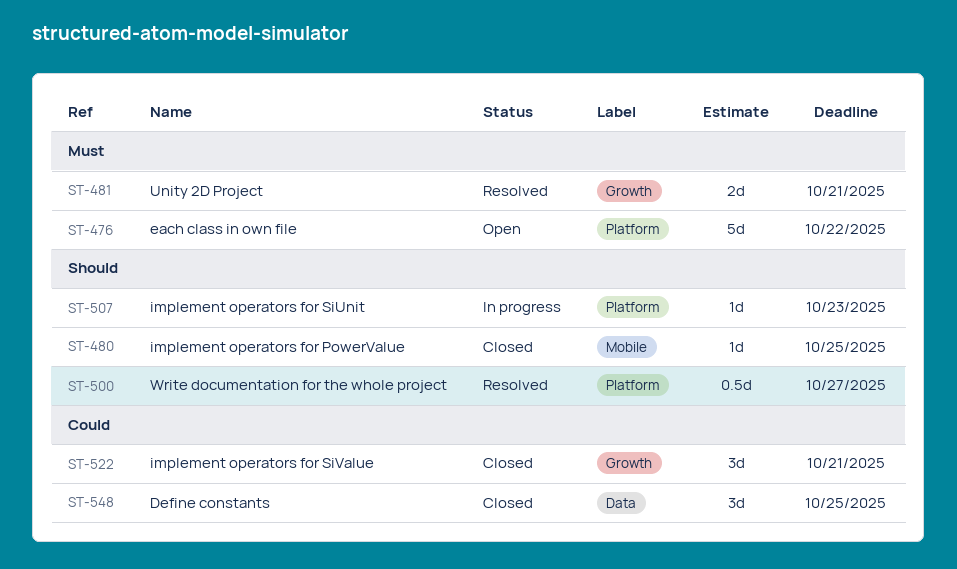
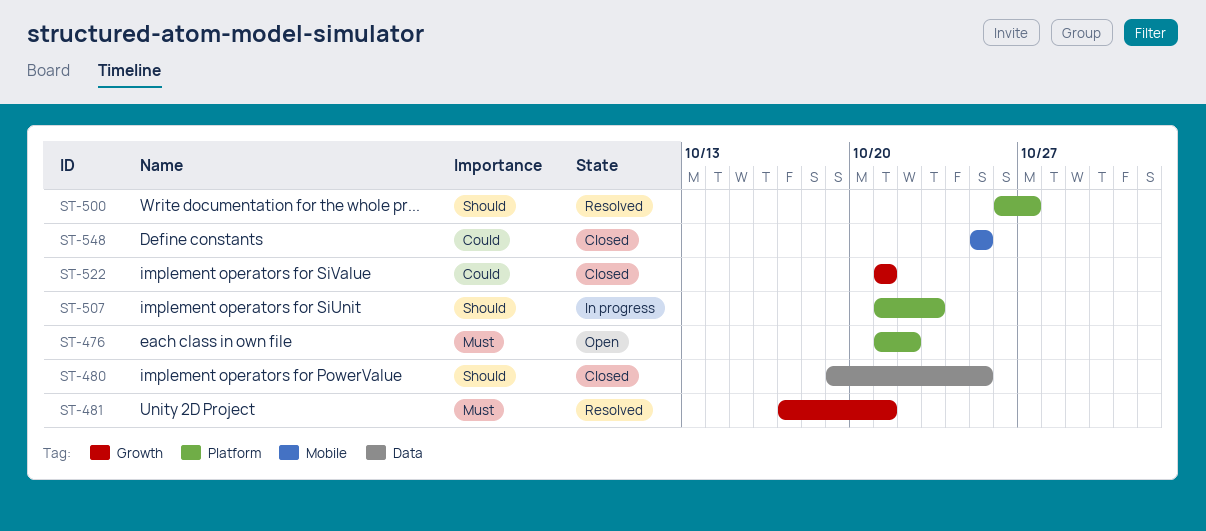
ST-480, label: Mobile -> Data
ST-548, label: Data -> Mobile

